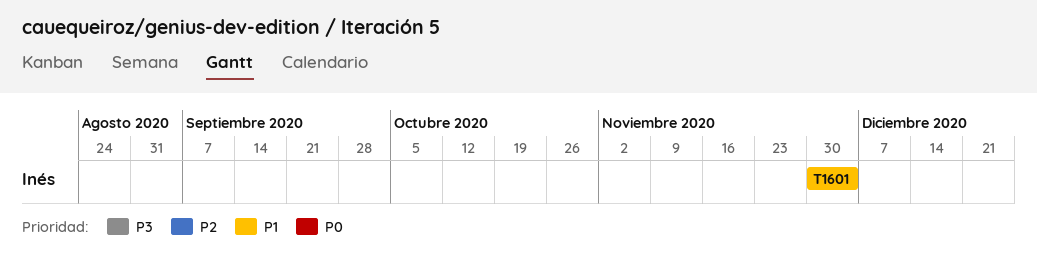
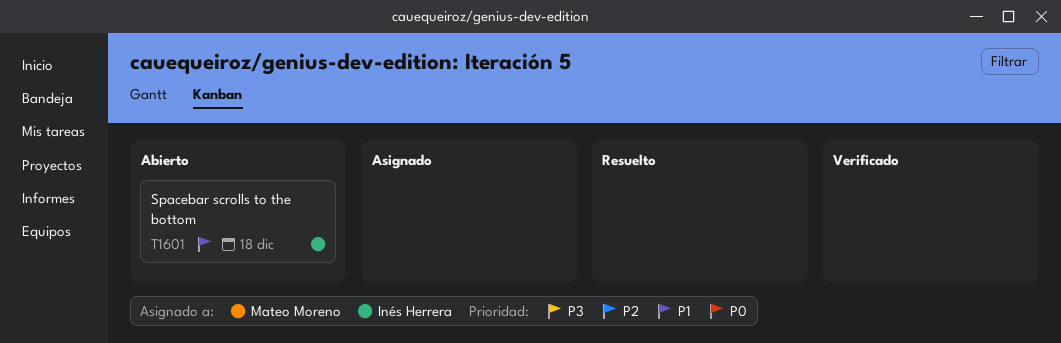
T1601, due: Dec 4 -> Dec 18

